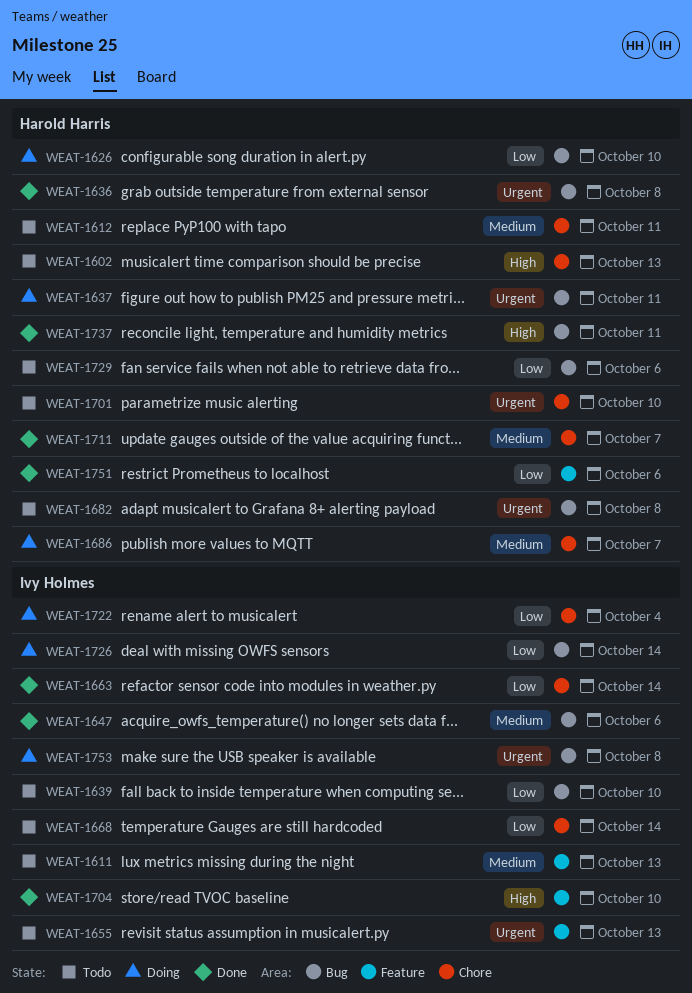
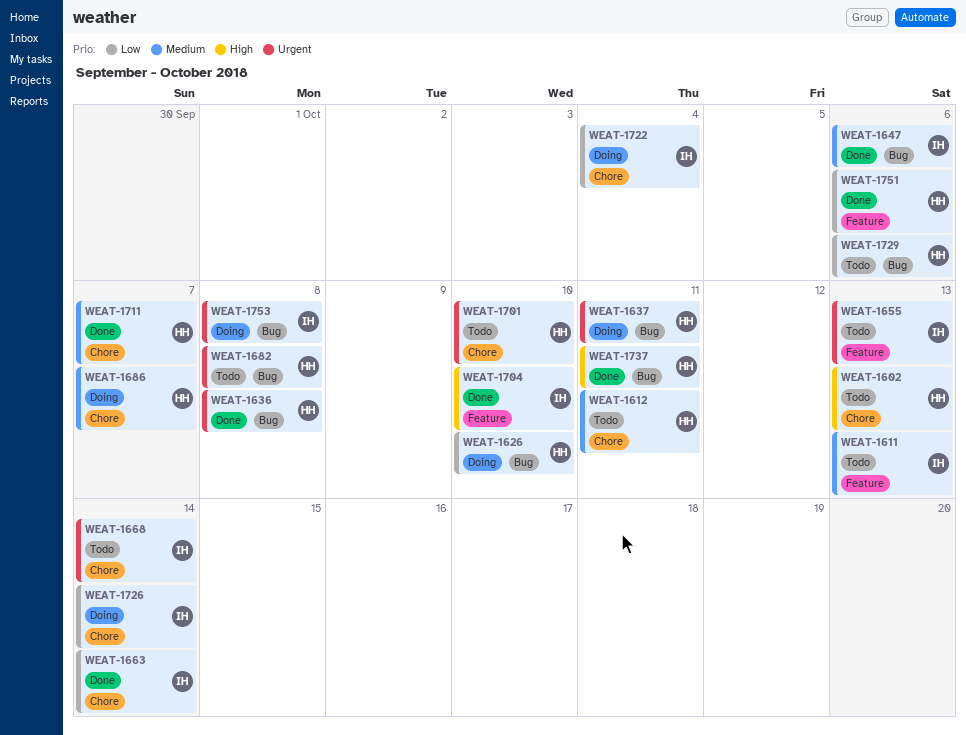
WEAT-1639: present -> none
WEAT-1668, priority: Low -> Urgent
WEAT-1726, label: Bug -> Chore

